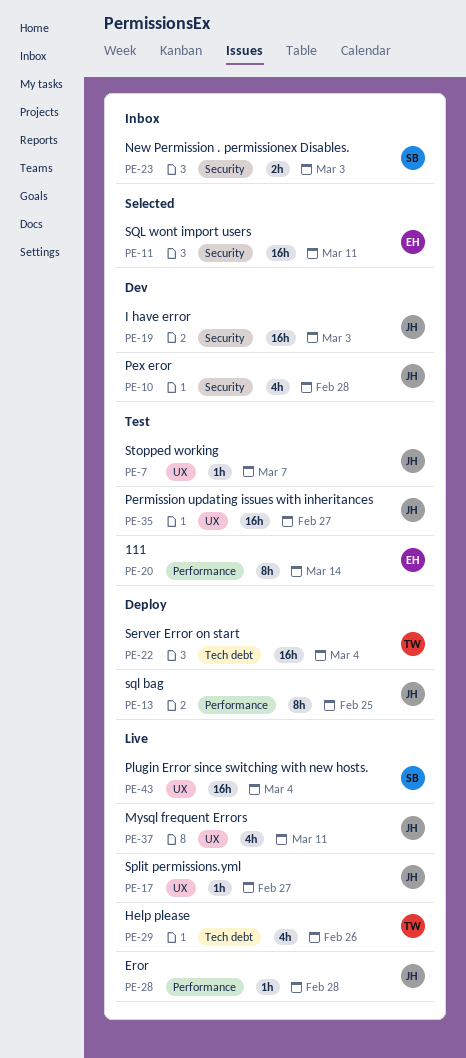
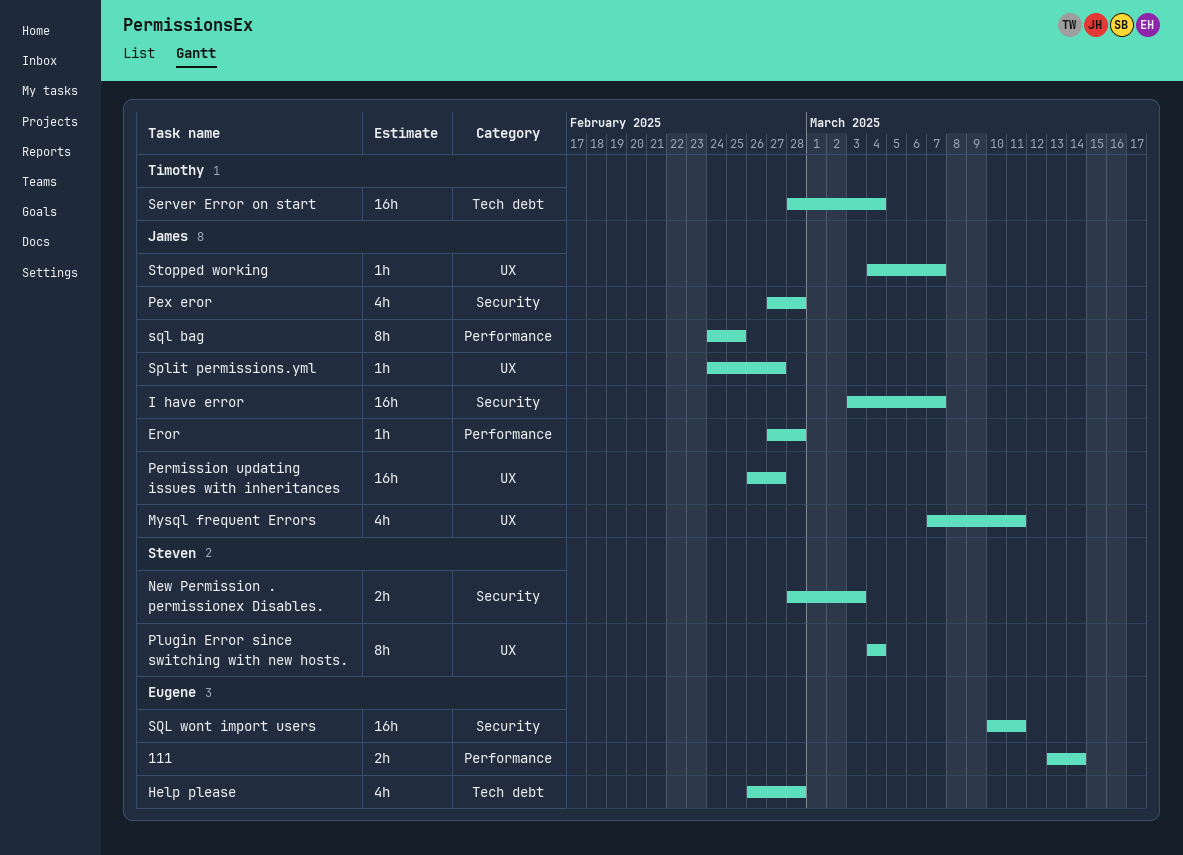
111, estimate: 8h -> 2h
Help please, owner: Timothy -> Eugene
Help please, due: Feb 26 -> Feb 28
I have error, due: Mar 3 -> Mar 7
Plugin Error since switching with new hosts., estimate: 16h -> 8h

